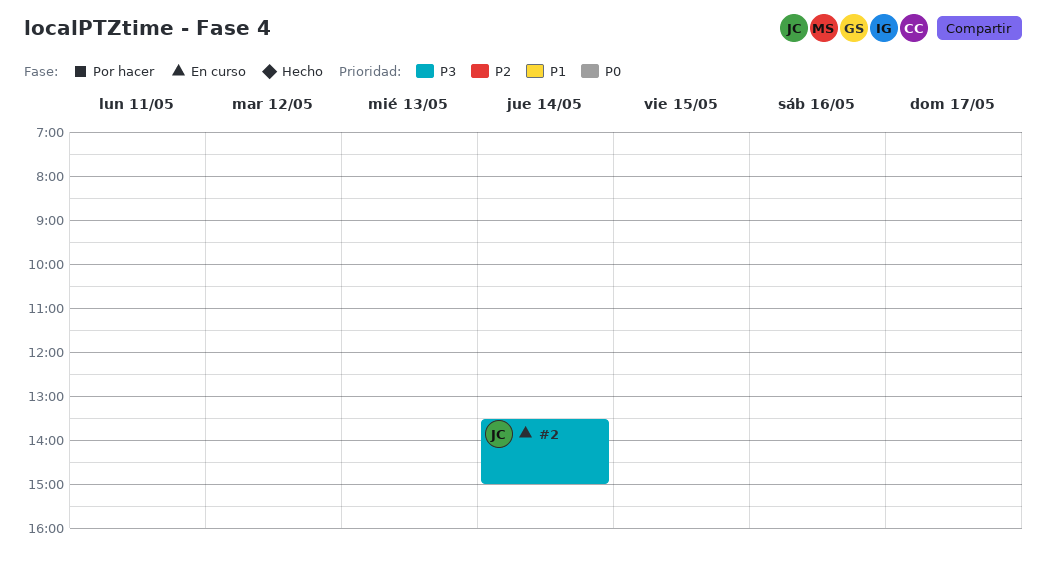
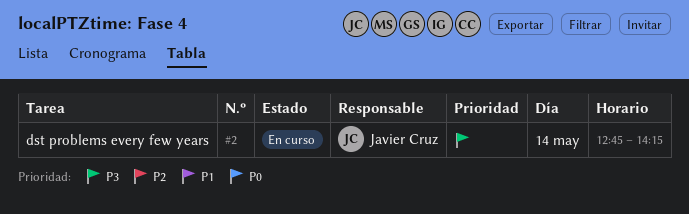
#2, begins: 13:30 -> 12:45
#2, ends: 15:00 -> 14:15

